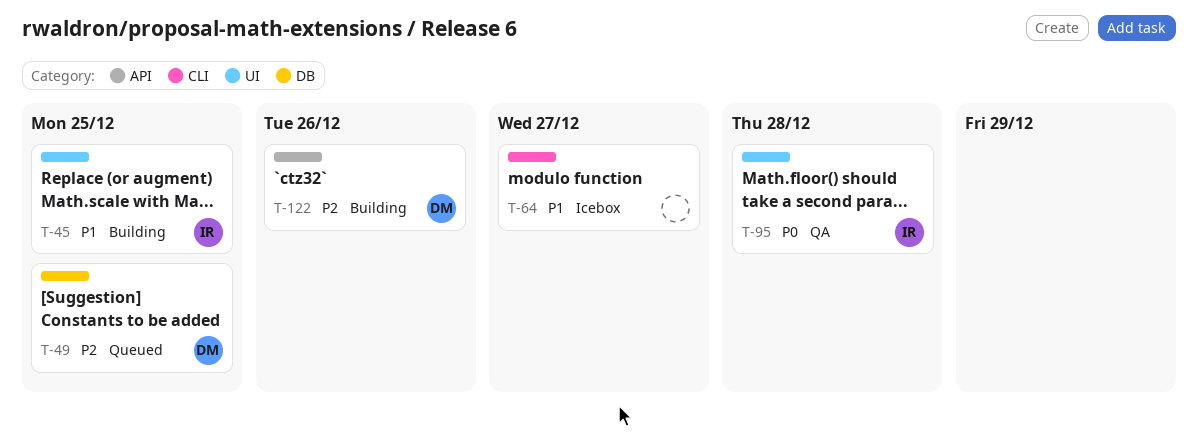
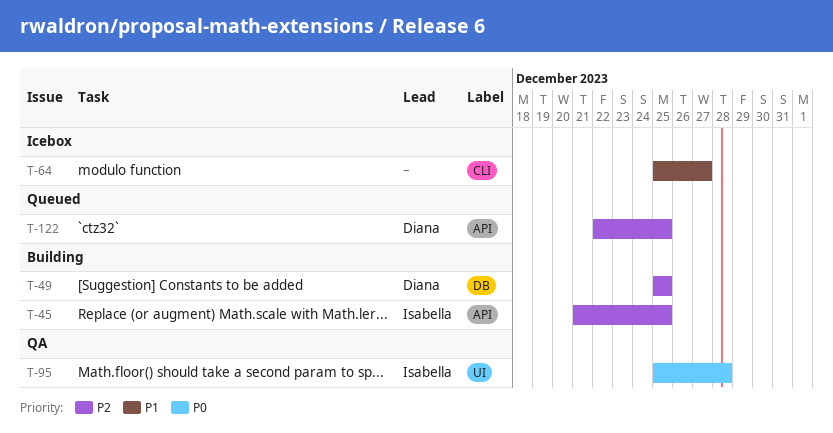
T-45, priority: P1 -> P2
T-45, label: UI -> API
T-49, status: Queued -> Building
T-122, status: Building -> Queued
T-122, due: Dec 26 -> Dec 25

